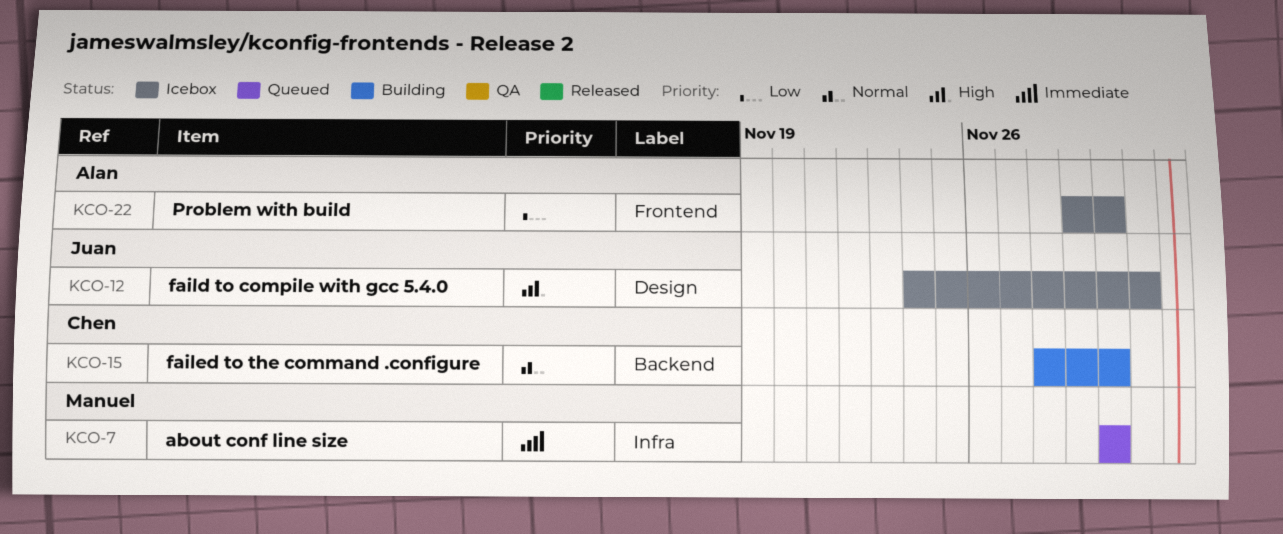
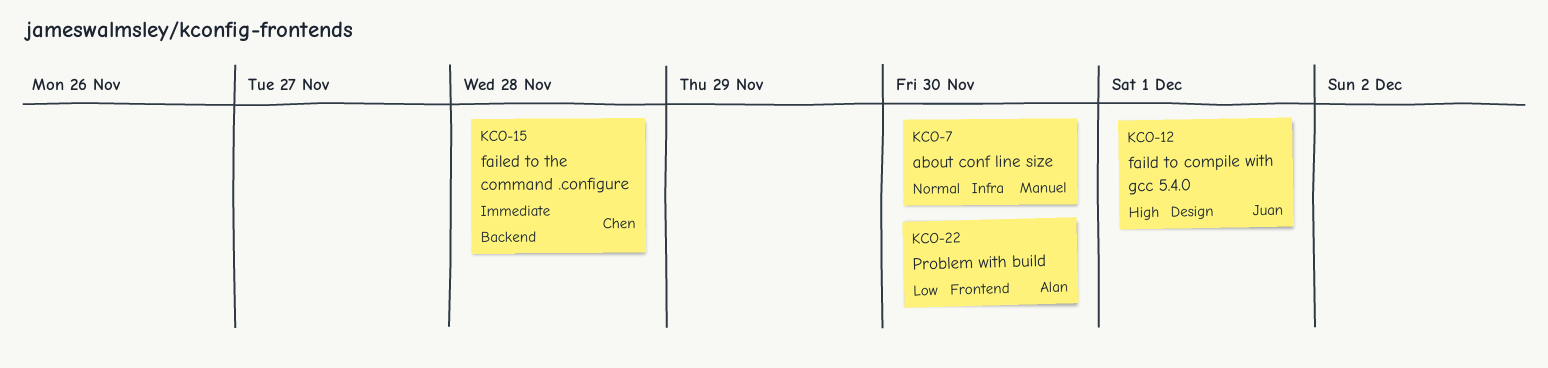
KCO-7, priority: Immediate -> Normal
KCO-15, priority: Normal -> Immediate
KCO-15, due: Nov 30 -> Nov 28

